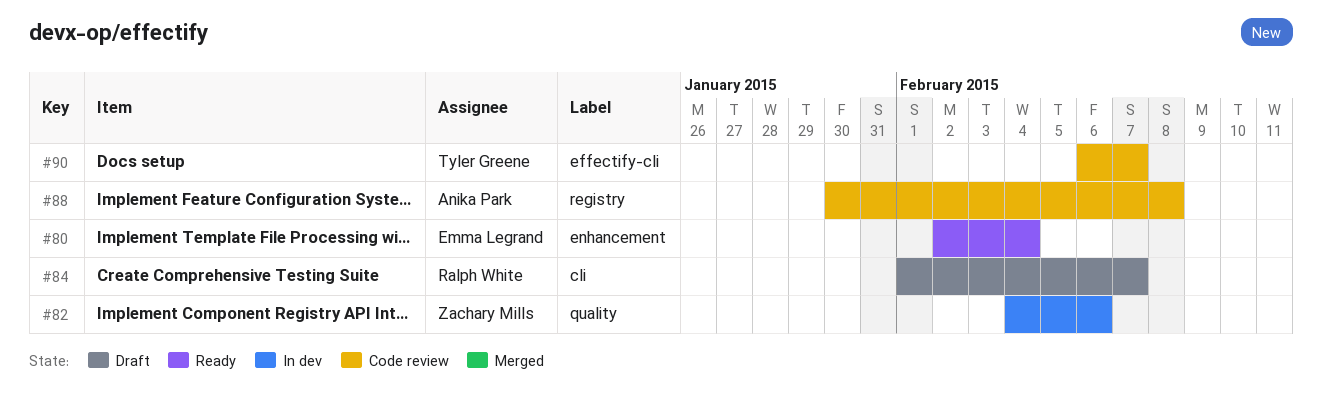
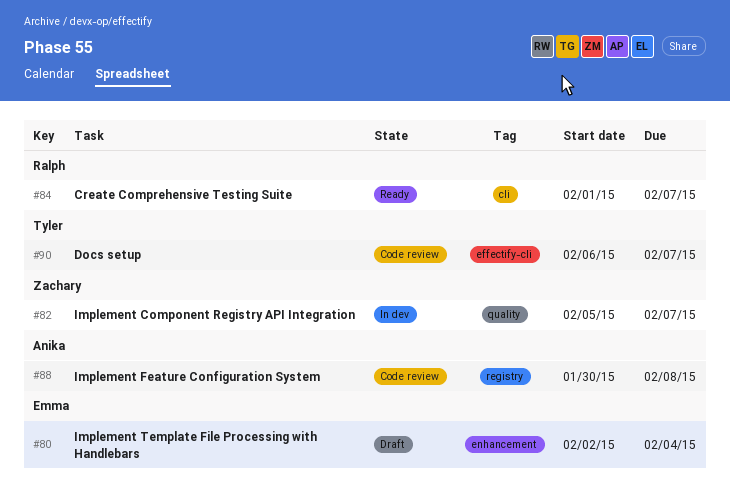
#80, status: Ready -> Draft
#82, start: Feb 4 -> Feb 5
#82, due: Feb 6 -> Feb 7
#84, status: Draft -> Ready

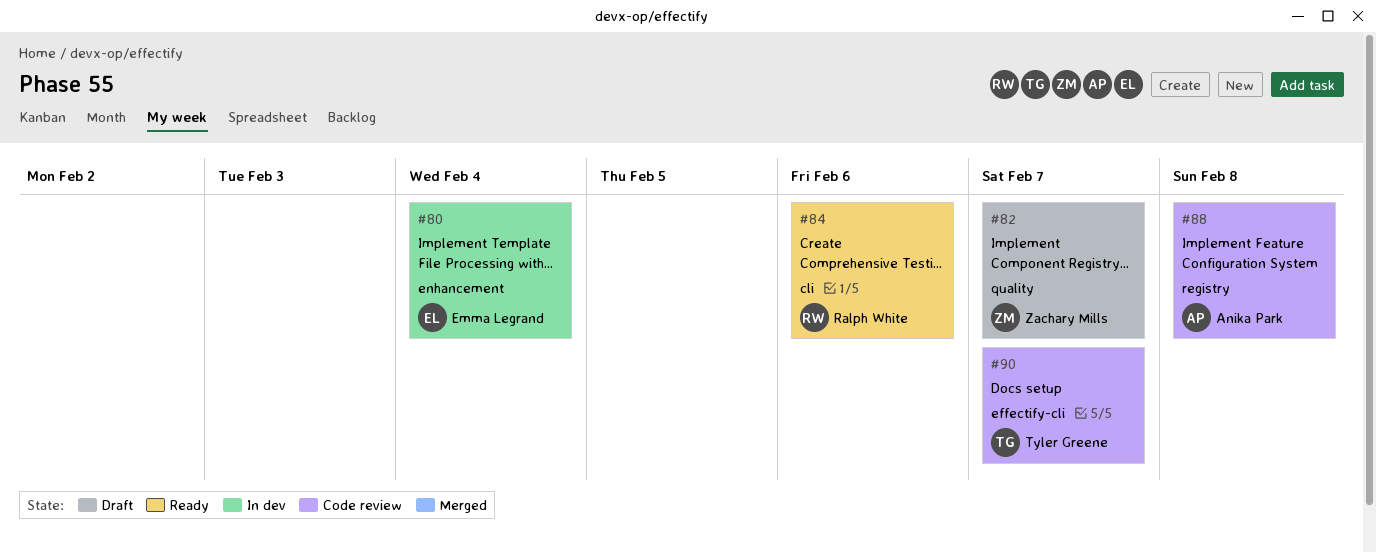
#80, status: Draft -> In dev
#82, status: In dev -> Draft
#84, due: Feb 7 -> Feb 6

